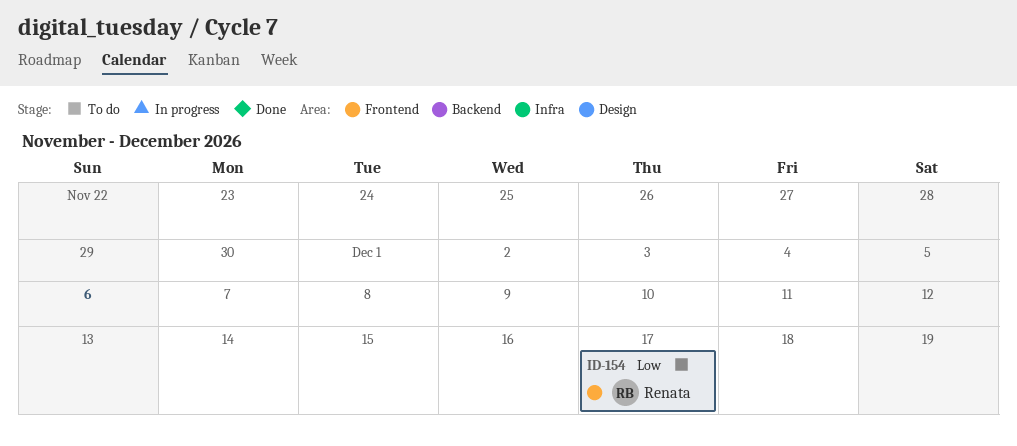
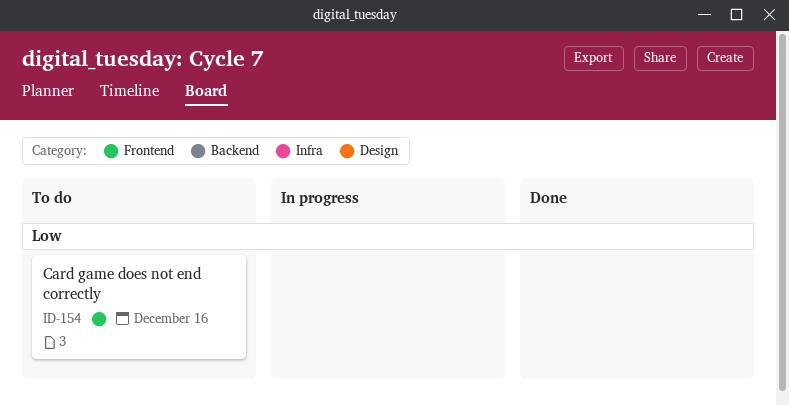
ID-154, due: Dec 17 -> Dec 16

